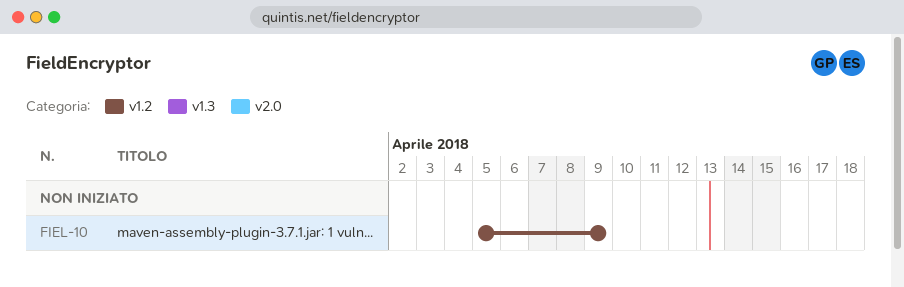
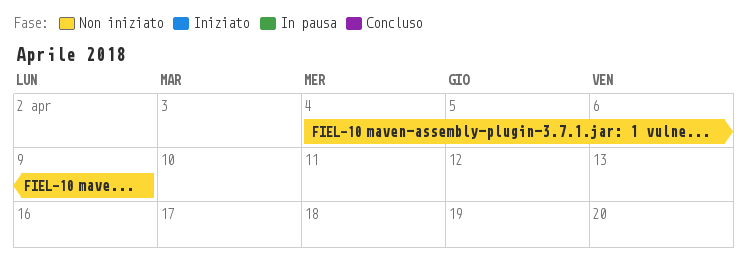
FIEL-10, start: Apr 5 -> Apr 4

